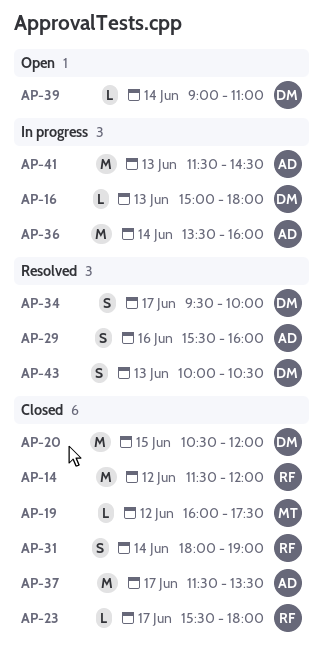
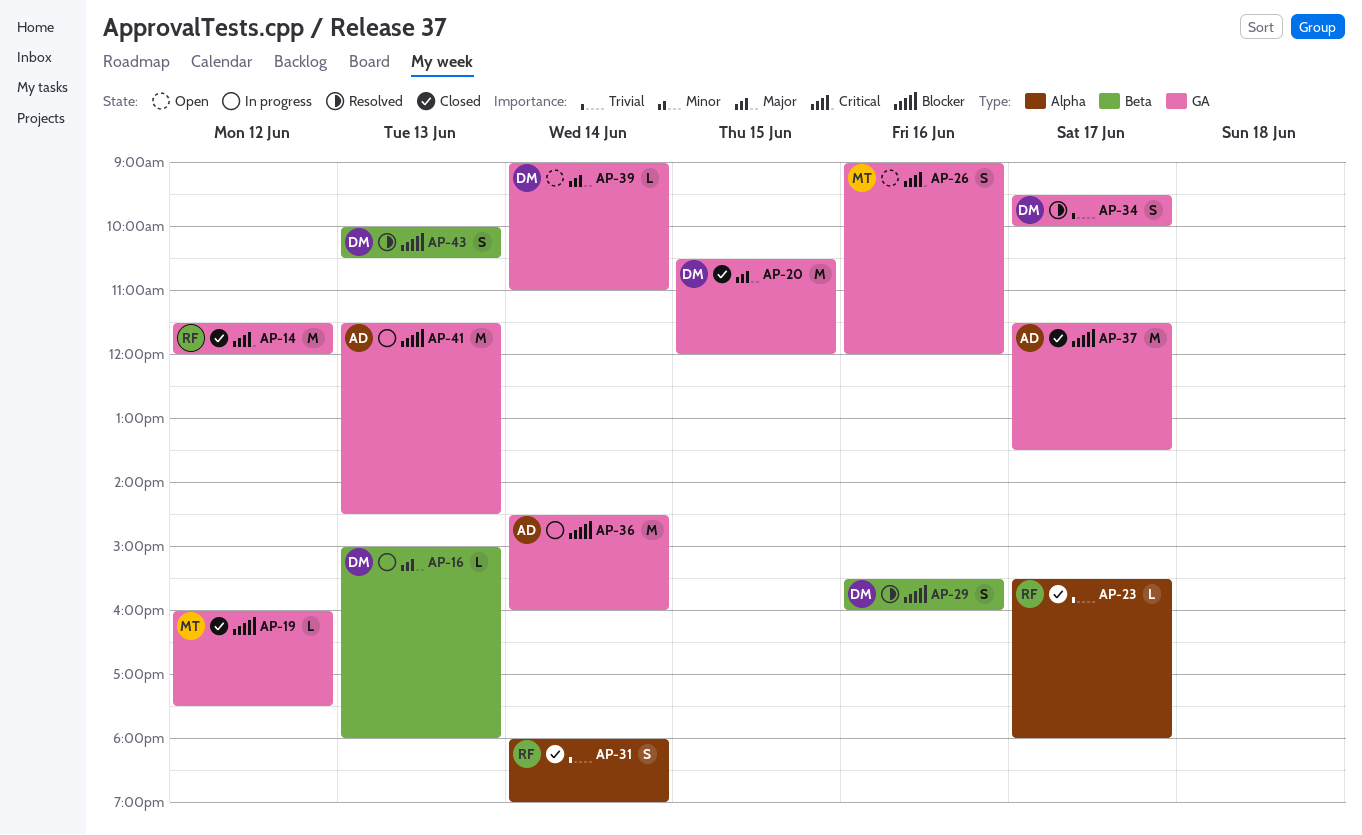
AP-26: none -> present
AP-29, owner: AD -> DM
AP-36, begins: 13:30 -> 14:30

